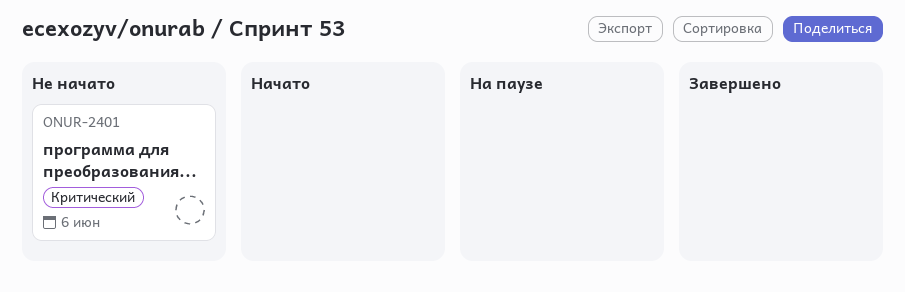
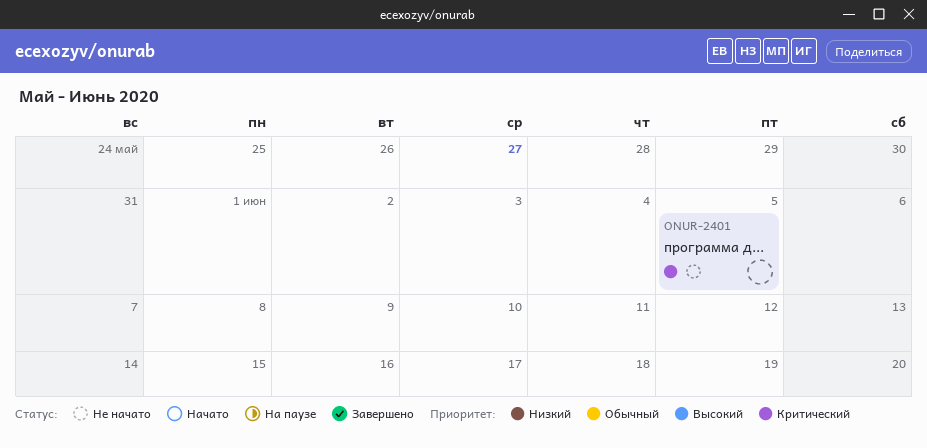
ONUR-2401, due: Jun 6 -> Jun 5

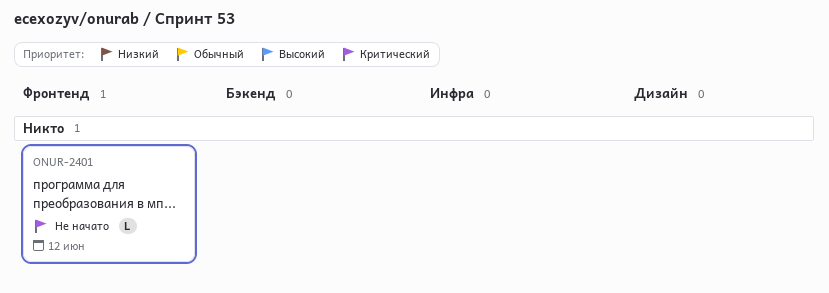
ONUR-2401, due: Jun 5 -> Jun 12

